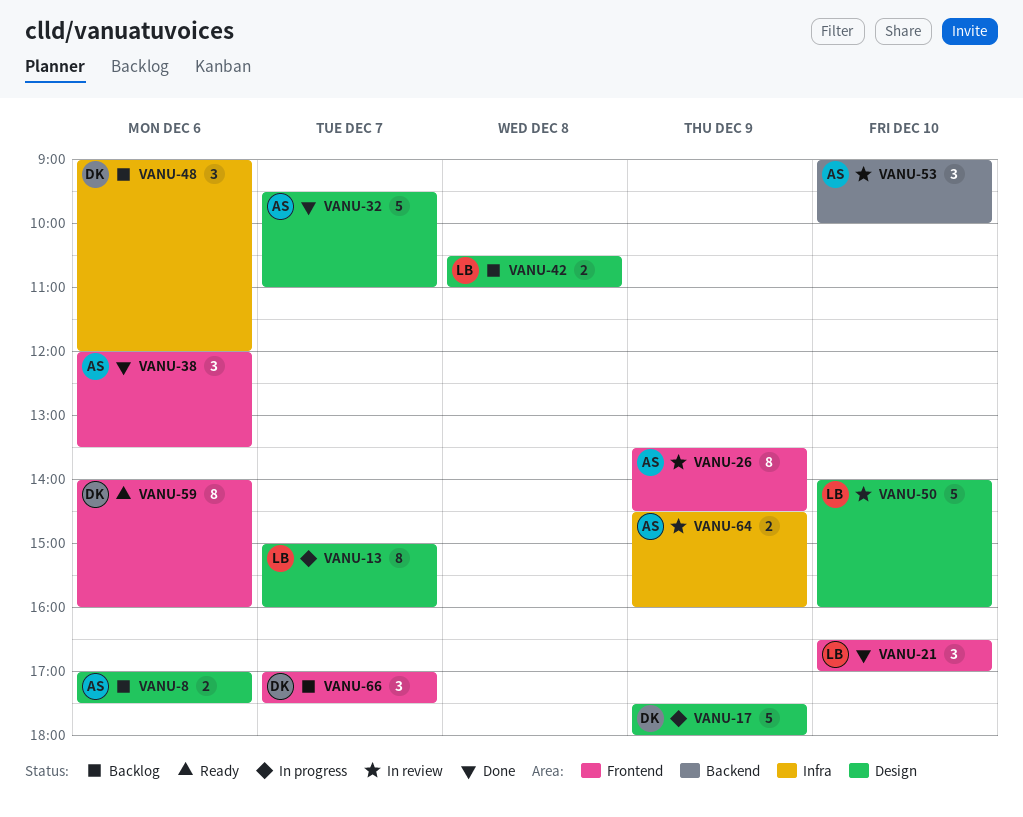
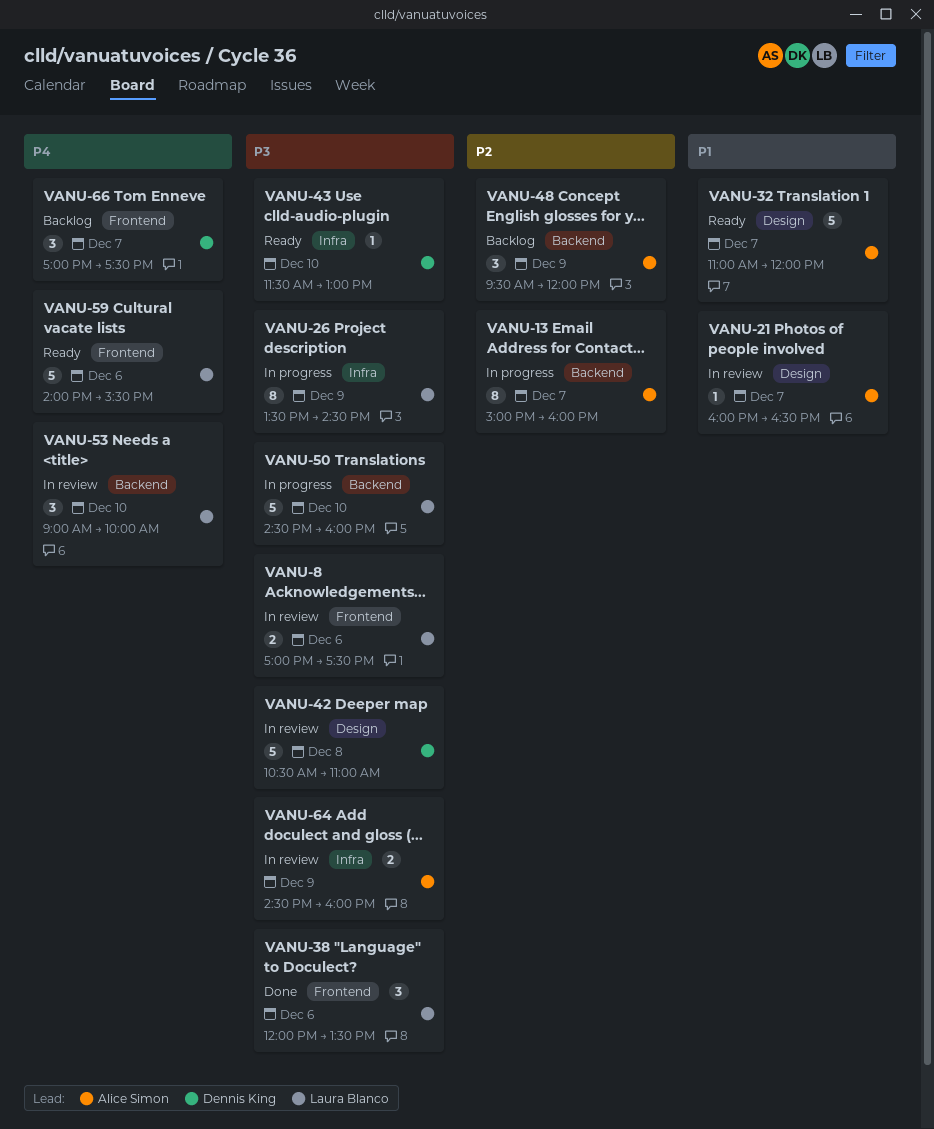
VANU-8, status: Backlog -> In review
VANU-8, owner: Alice Simon -> Laura Blanco
VANU-8, label: Design -> Frontend
VANU-13, owner: Laura Blanco -> Alice Simon
VANU-13, label: Design -> Backend
VANU-17: present -> none
VANU-21, status: Done -> In review
VANU-21, owner: Laura Blanco -> Alice Simon
VANU-21, label: Frontend -> Design
VANU-21, estimate: 3 -> 1
VANU-21, day: Dec 10 -> Dec 7
VANU-21, begins: 16:30 -> 16:00
VANU-21, ends: 17:00 -> 16:30
VANU-26, status: In review -> In progress
VANU-26, owner: Alice Simon -> Laura Blanco
VANU-26, label: Frontend -> Infra
VANU-32, status: Done -> Ready
VANU-32, begins: 09:30 -> 11:00
VANU-32, ends: 11:00 -> 12:00
VANU-38, owner: Alice Simon -> Laura Blanco
VANU-42, status: Backlog -> In review
VANU-42, owner: Laura Blanco -> Dennis King
VANU-42, estimate: 2 -> 5
VANU-43: none -> present
VANU-48, owner: Dennis King -> Alice Simon
VANU-48, label: Infra -> Backend
VANU-48, day: Dec 6 -> Dec 9
VANU-48, begins: 09:00 -> 09:30
VANU-50, status: In review -> In progress
VANU-50, label: Design -> Backend
VANU-50, begins: 14:00 -> 14:30
VANU-53, owner: Alice Simon -> Laura Blanco
VANU-59, owner: Dennis King -> Laura Blanco
VANU-59, estimate: 8 -> 5
VANU-59, ends: 16:00 -> 15:30

